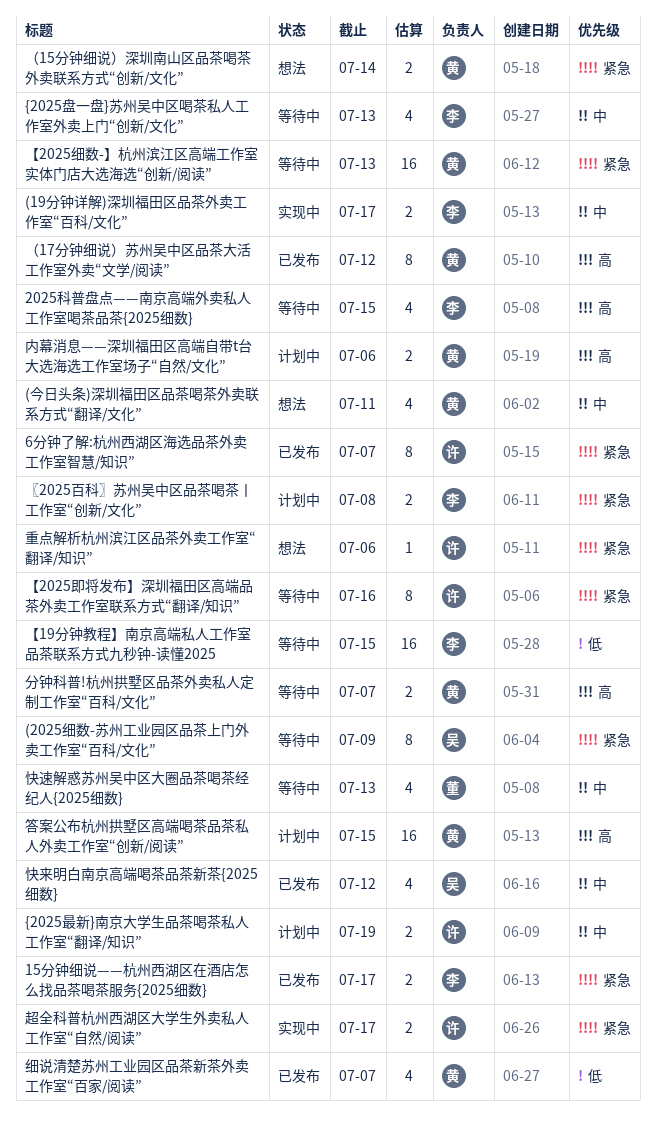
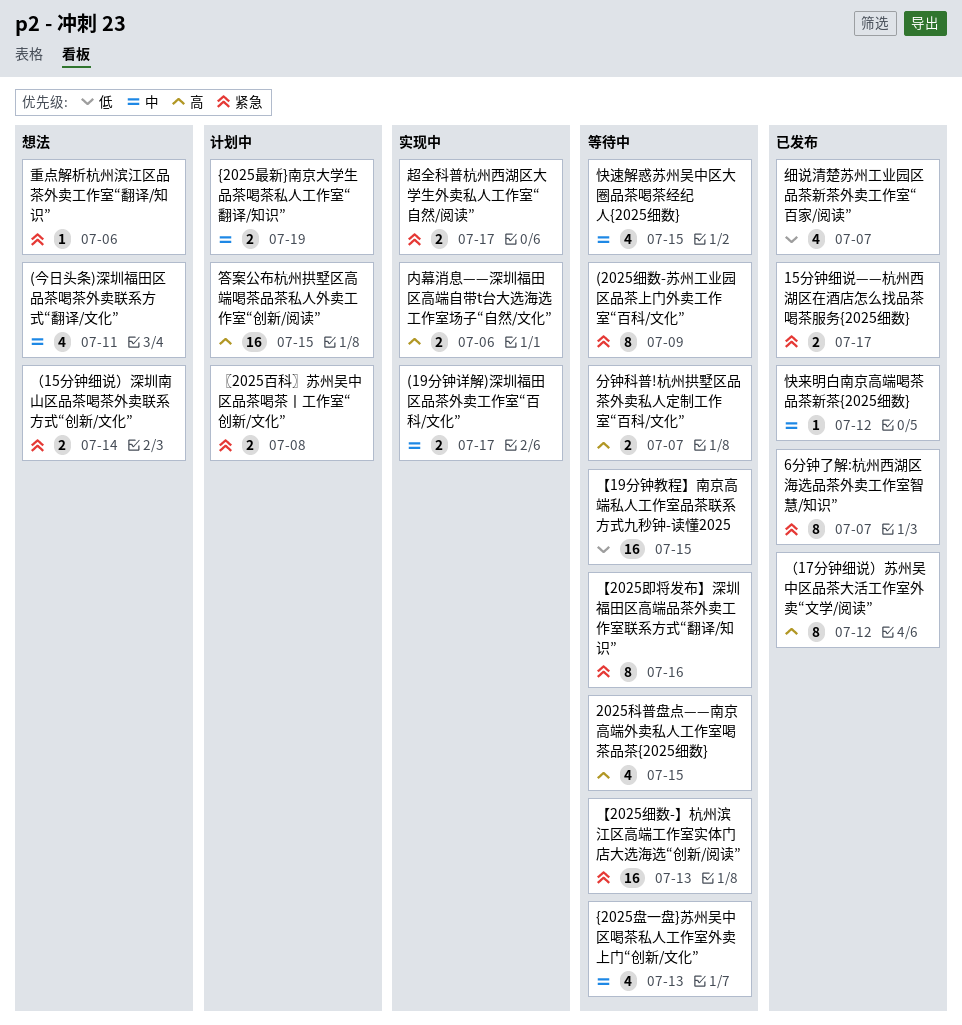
内幕消息——深圳福田区高端自带t台大选海选工作室场子“自然/文化”, status: 计划中 -> 实现中
快来明白南京高端喝茶品茶新茶{2025细数}, estimate: 4 -> 1
快速解惑苏州吴中区大圈品茶喝茶经纪人{2025细数}, due: Jul 13 -> Jul 15

